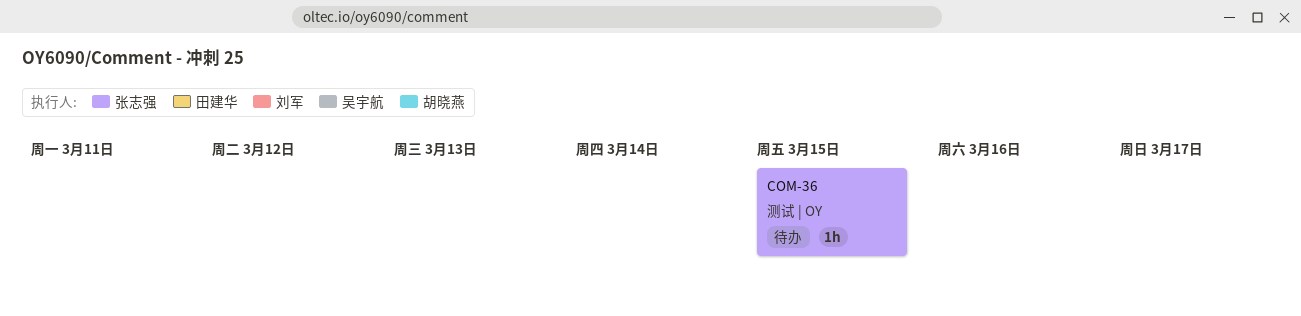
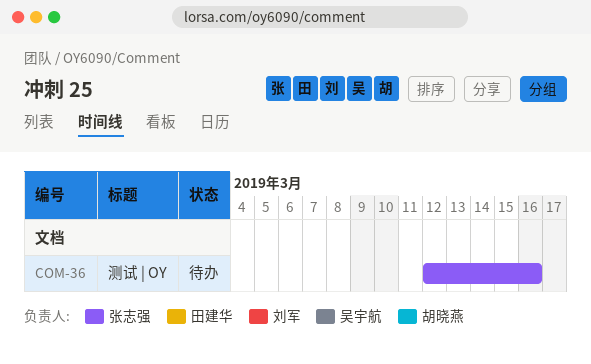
COM-36, due: Mar 15 -> Mar 16

